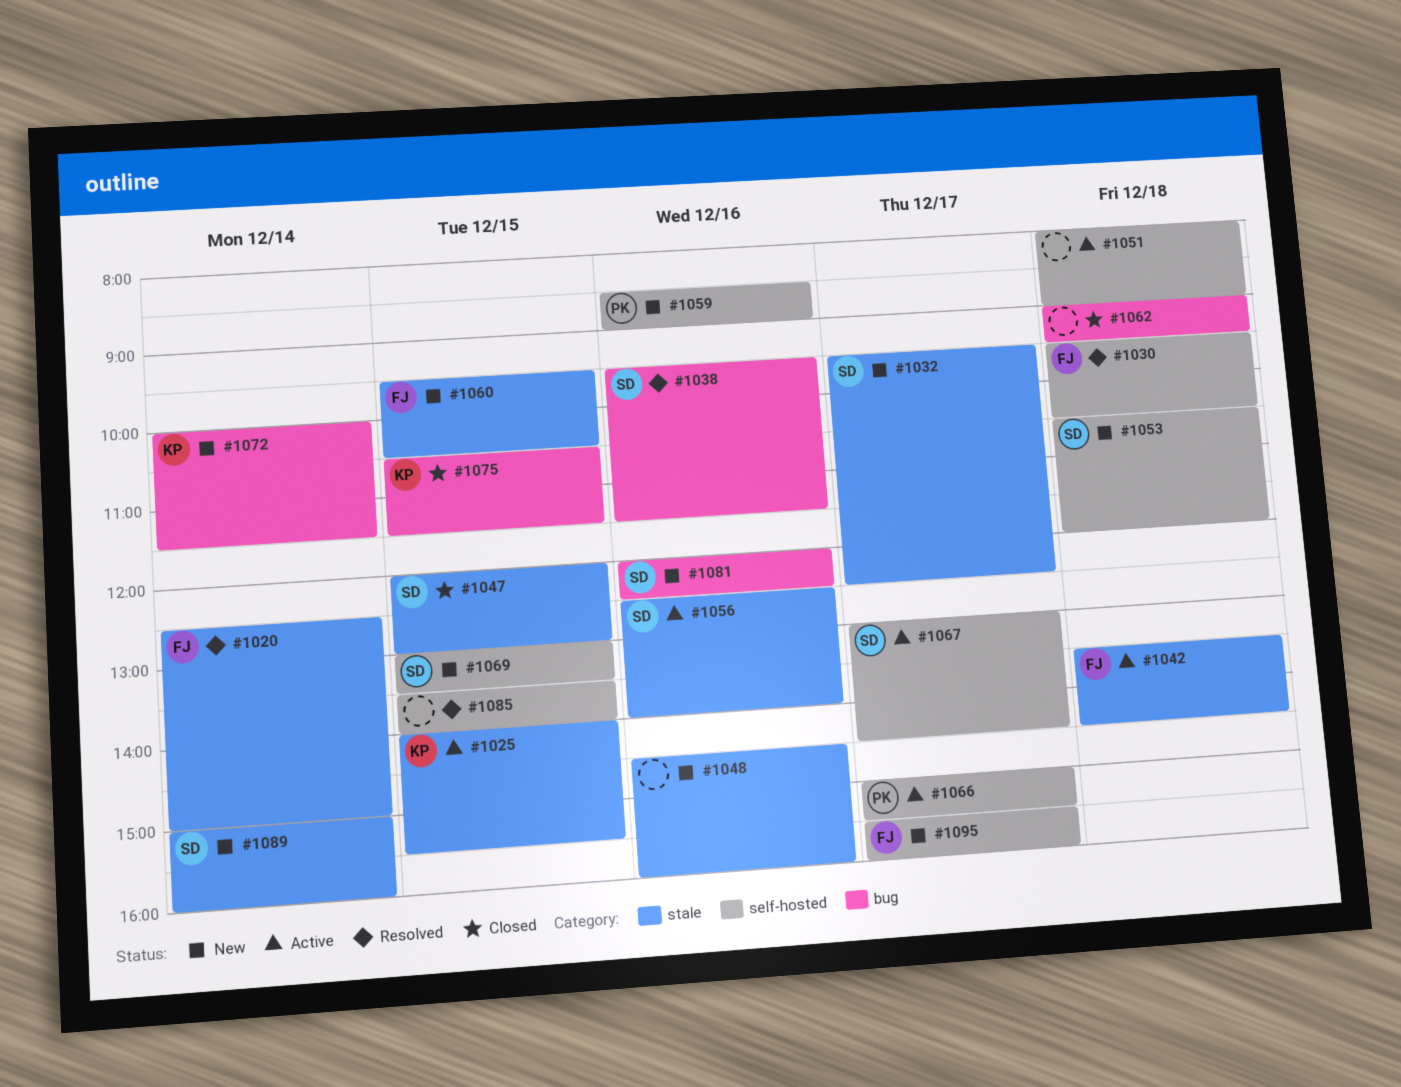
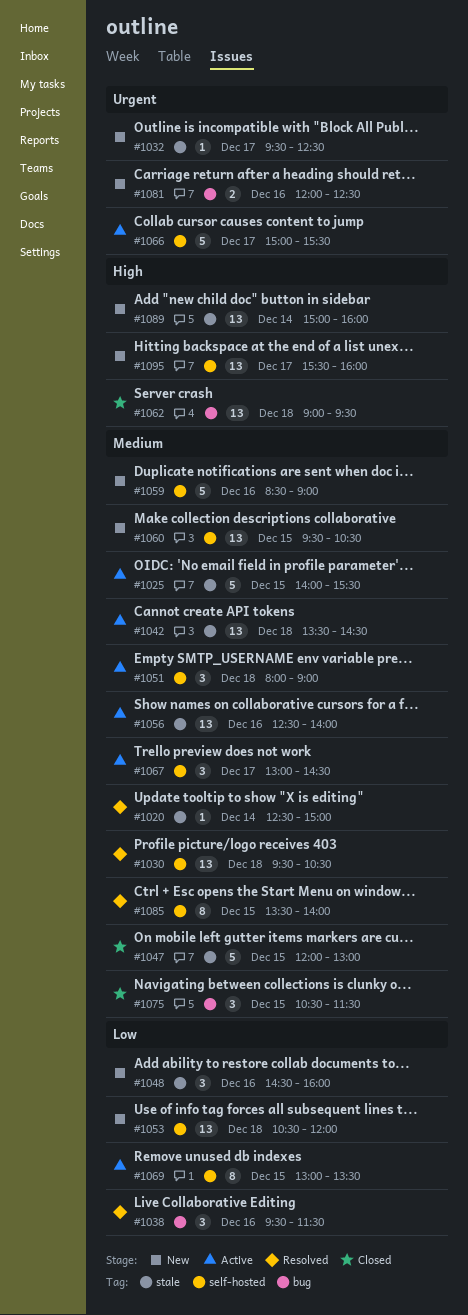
#1060, label: stale -> self-hosted
#1069, status: New -> Active
#1072: present -> none

